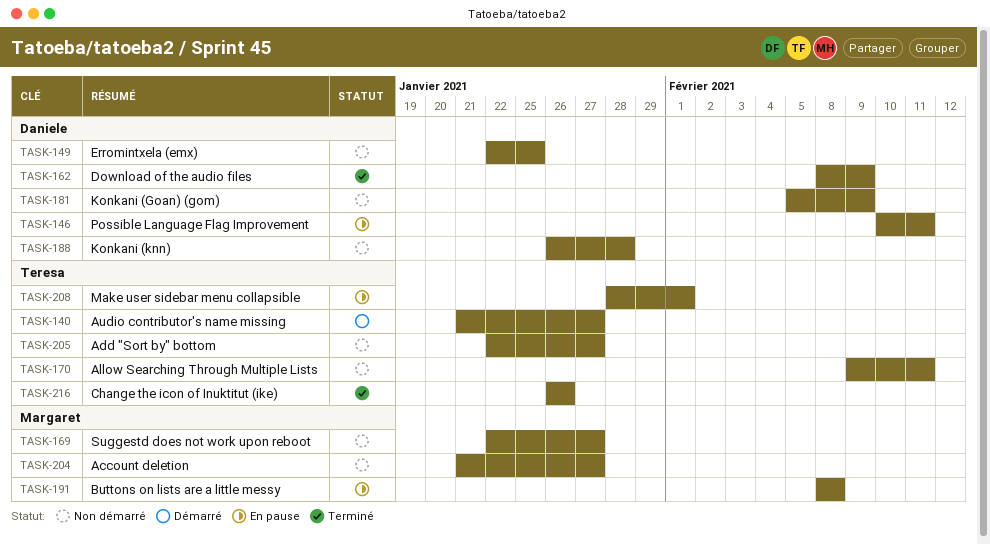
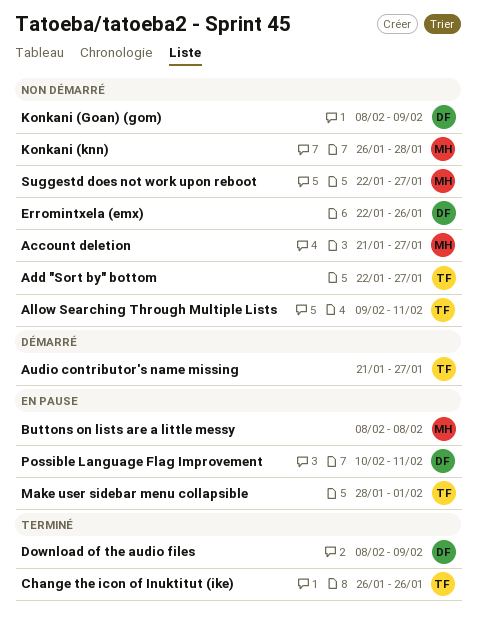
Erromintxela (emx), due: Jan 25 -> Jan 26
Konkani (Goan) (gom), start: Feb 5 -> Feb 8
Konkani (knn), owner: Daniele -> Margaret

